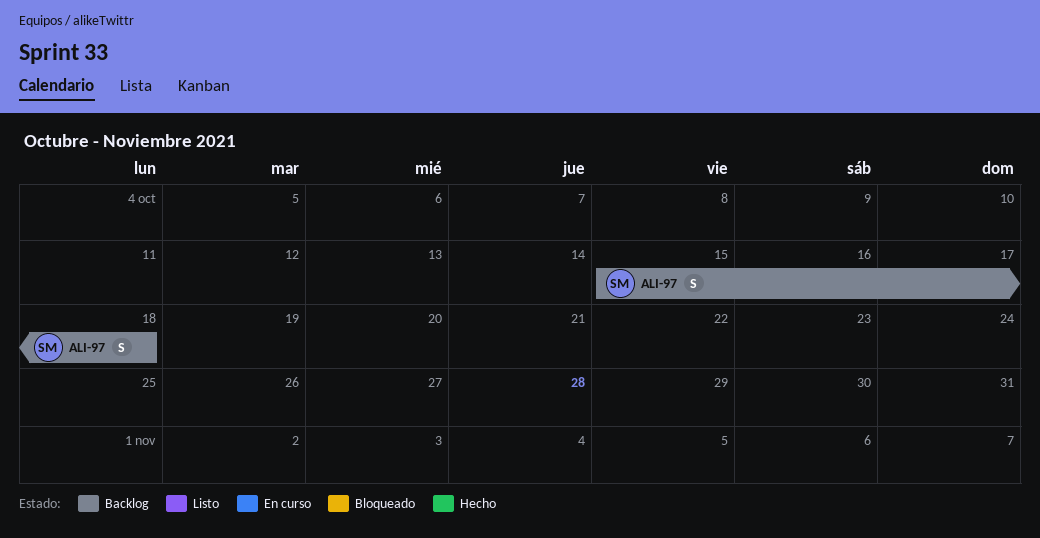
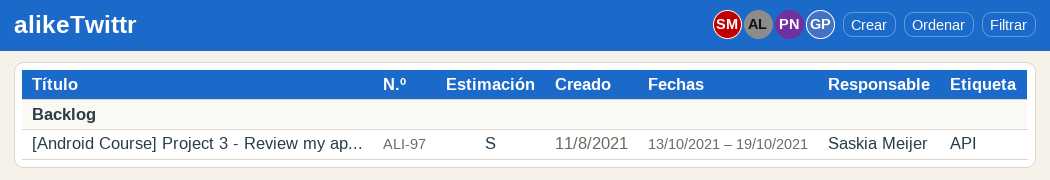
ALI-97, start: Oct 15 -> Oct 13
ALI-97, due: Oct 18 -> Oct 19

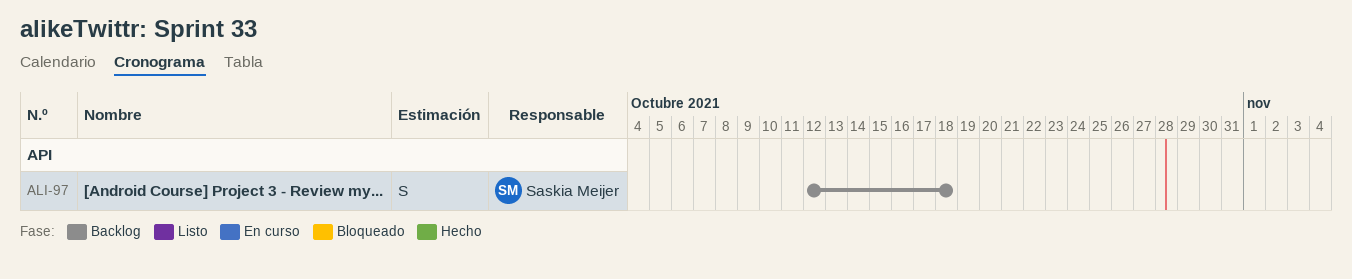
ALI-97, start: Oct 13 -> Oct 12
ALI-97, due: Oct 19 -> Oct 18

